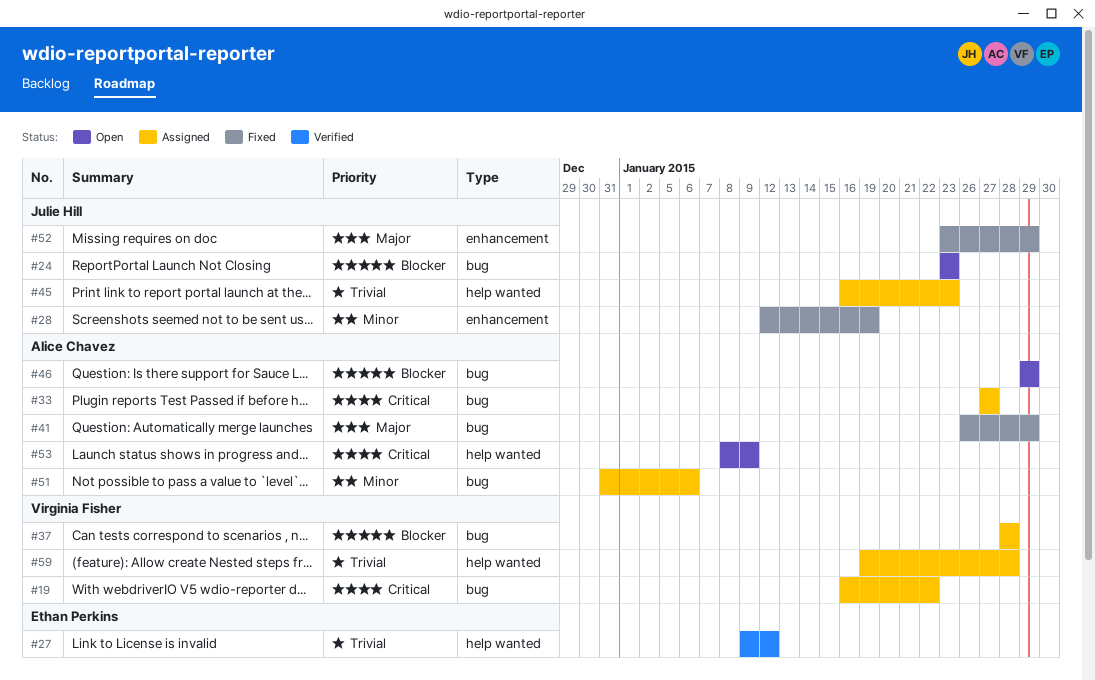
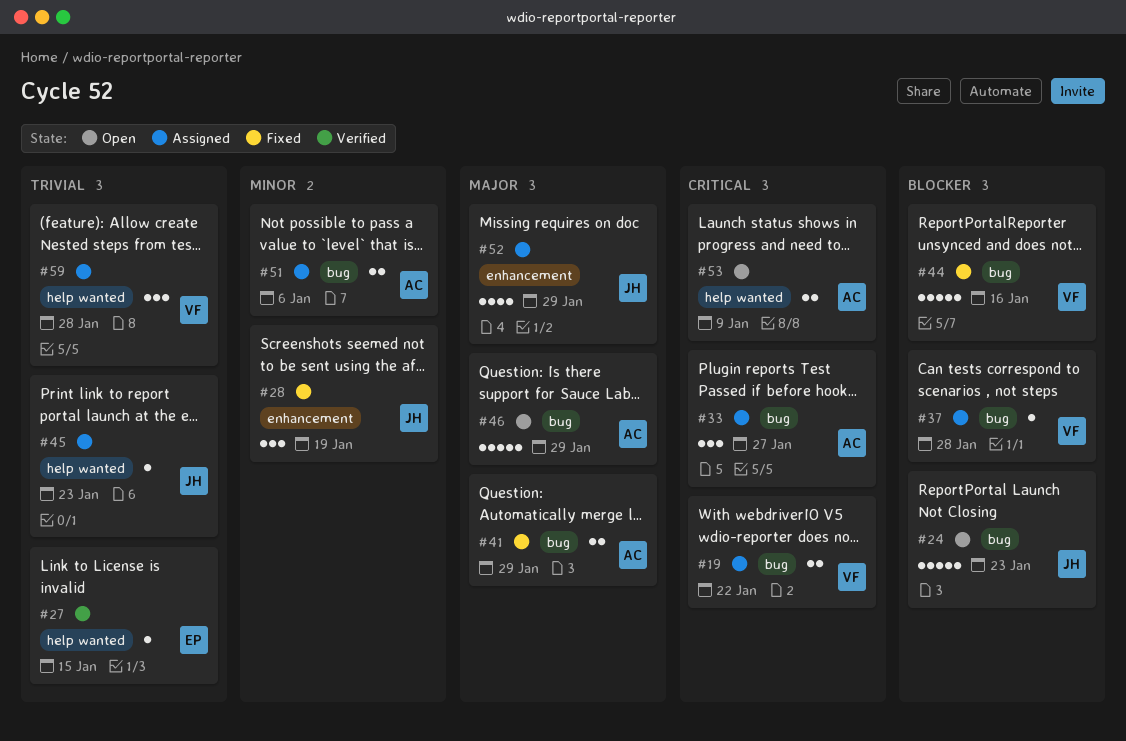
#27, due: Jan 12 -> Jan 15
#44: none -> present
#46, priority: Blocker -> Major
#52, status: Fixed -> Assigned

